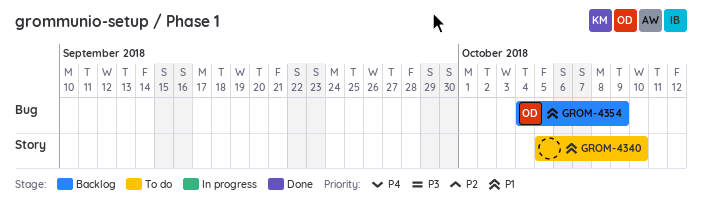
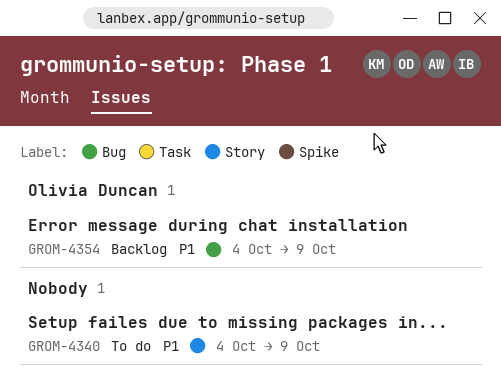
GROM-4340, start: Oct 5 -> Oct 4
GROM-4340, due: Oct 10 -> Oct 9

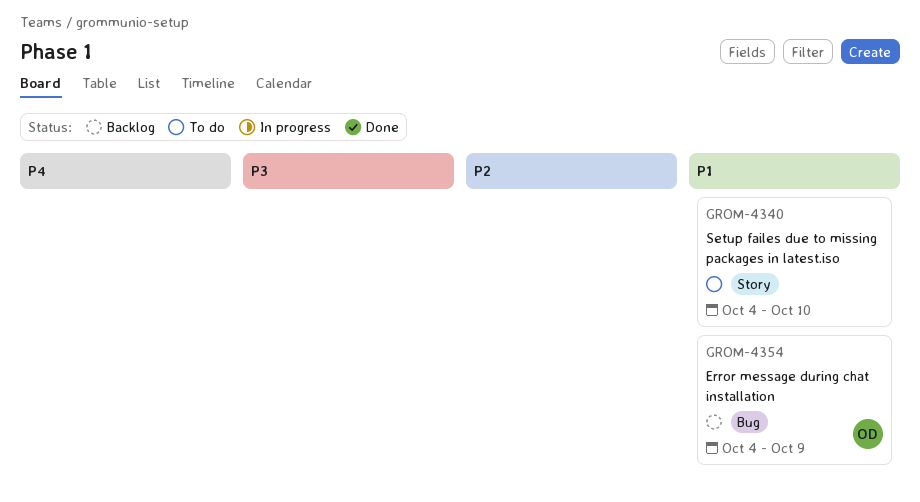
GROM-4340, due: Oct 9 -> Oct 10

